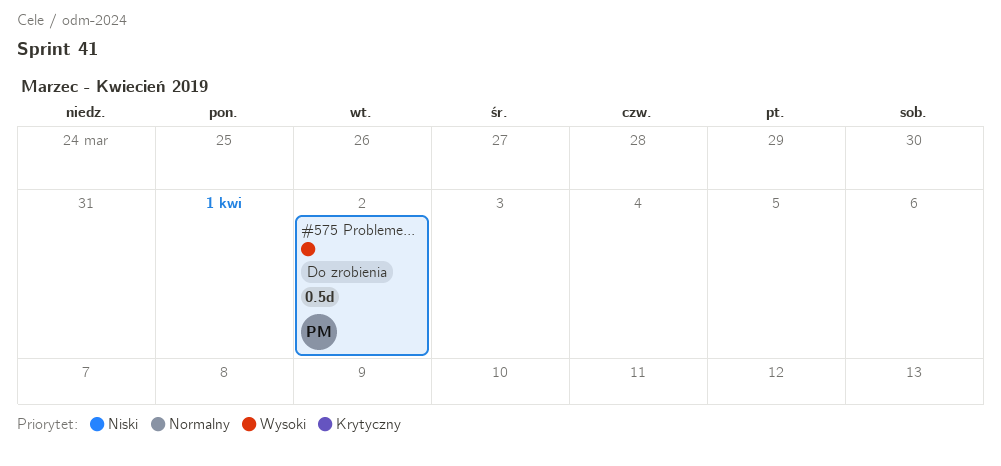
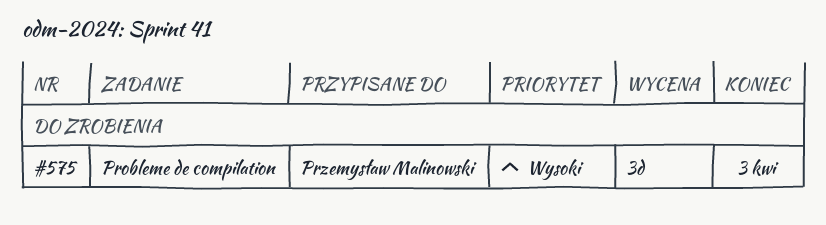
#575, estimate: 0.5d -> 3d
#575, due: Apr 2 -> Apr 3

